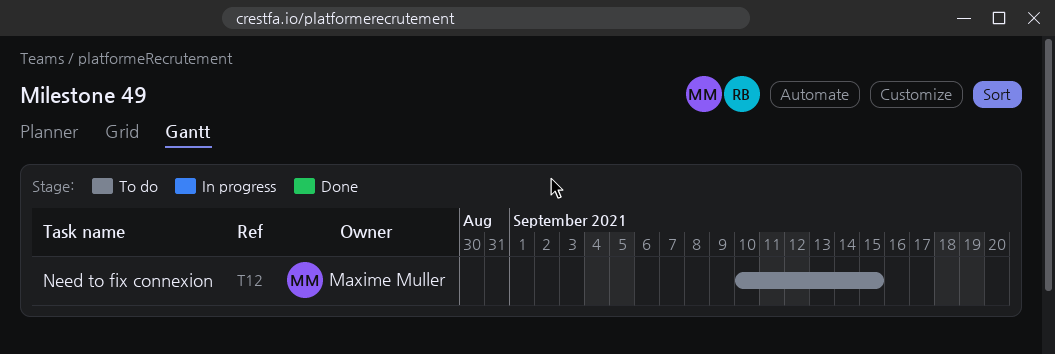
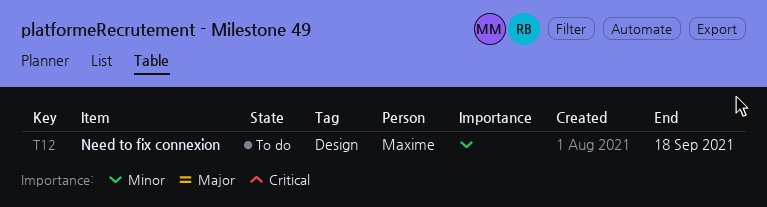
T12, due: Sep 15 -> Sep 18

